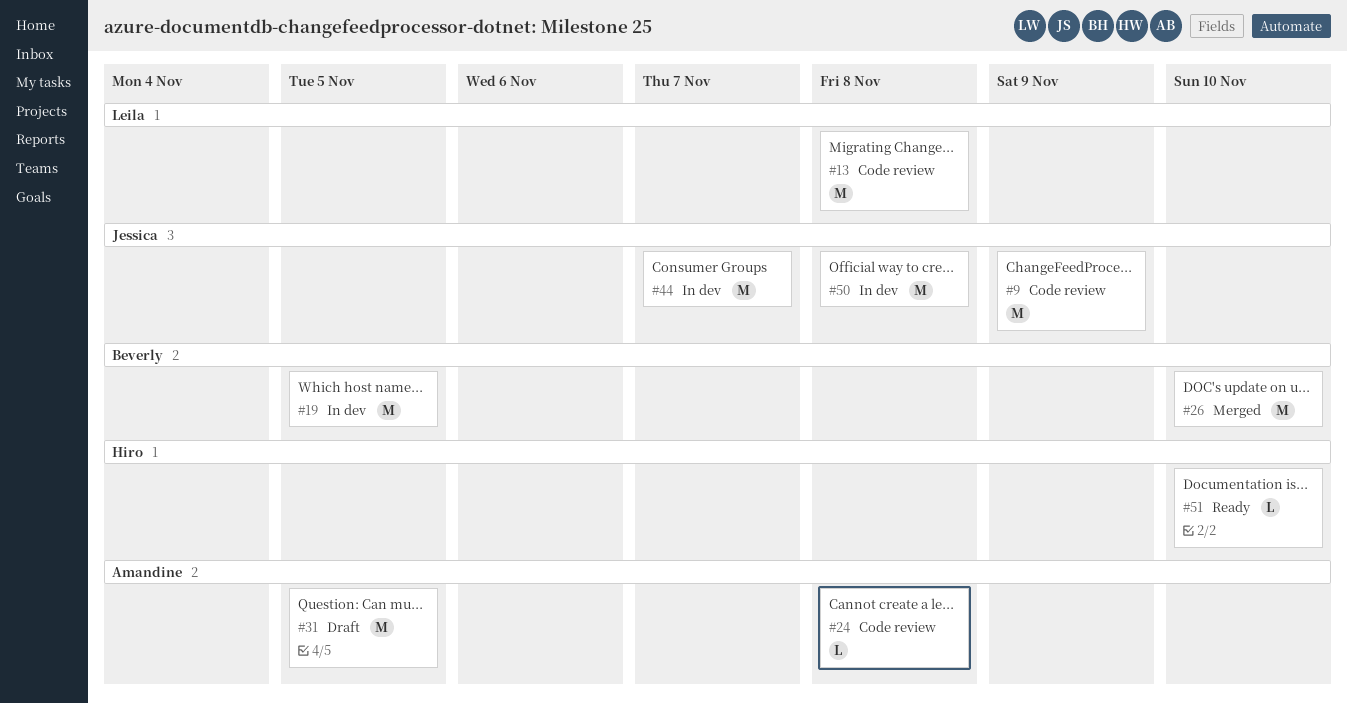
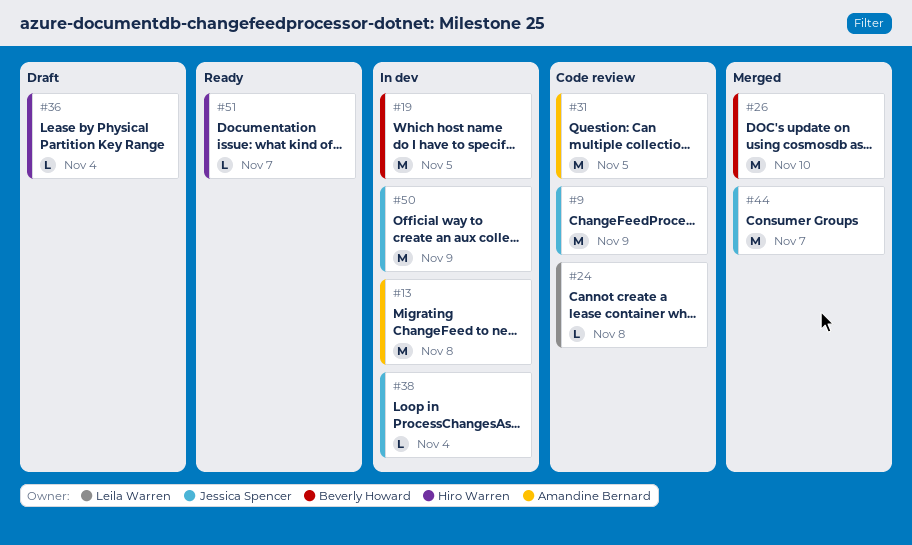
#13, status: Code review -> In dev
#13, owner: Leila Warren -> Amandine Bernard
#24, owner: Amandine Bernard -> Leila Warren
#31, status: Draft -> Code review
#36: none -> present
#38: none -> present
#44, status: In dev -> Merged
#50, due: Nov 8 -> Nov 9
#51, due: Nov 10 -> Nov 7

